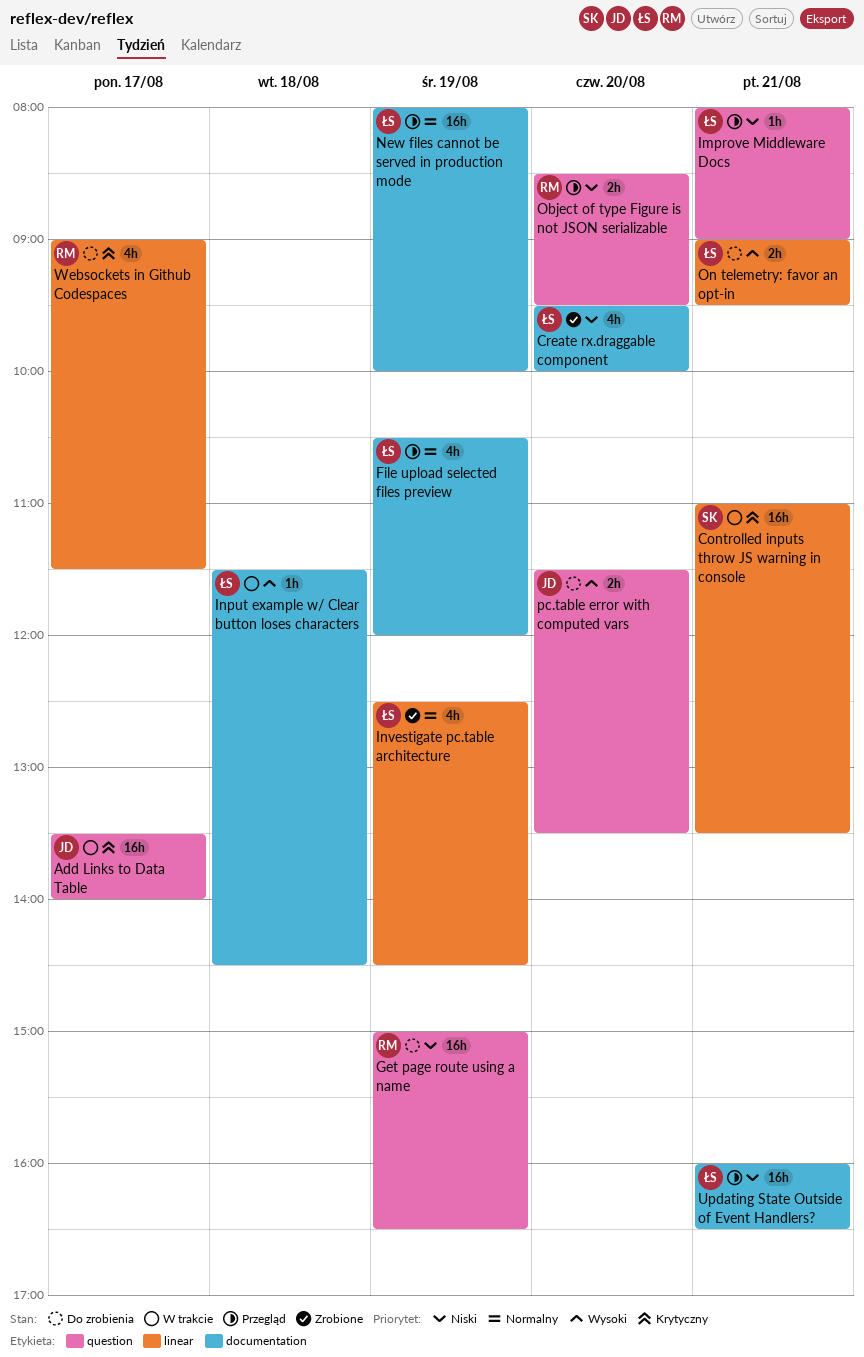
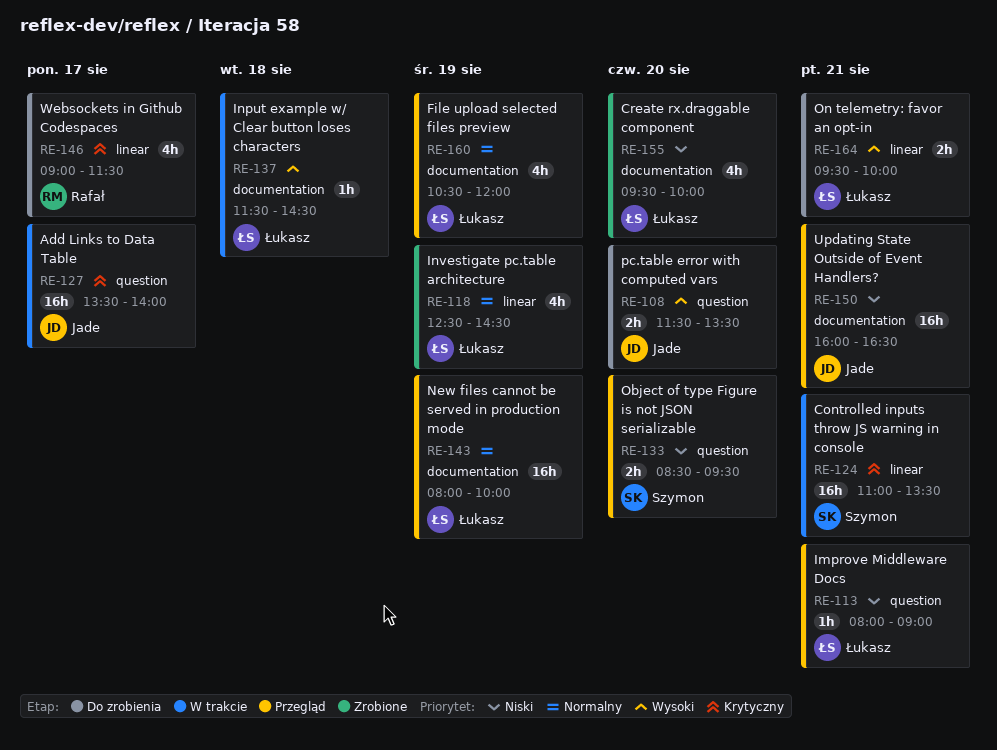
Get page route using a name: present -> none
Object of type Figure is not JSON serializable, owner: Rafał -> Szymon
On telemetry: favor an opt-in, begins: 09:00 -> 09:30
On telemetry: favor an opt-in, ends: 09:30 -> 10:00
Updating State Outside of Event Handlers?, owner: Łukasz -> Jade

